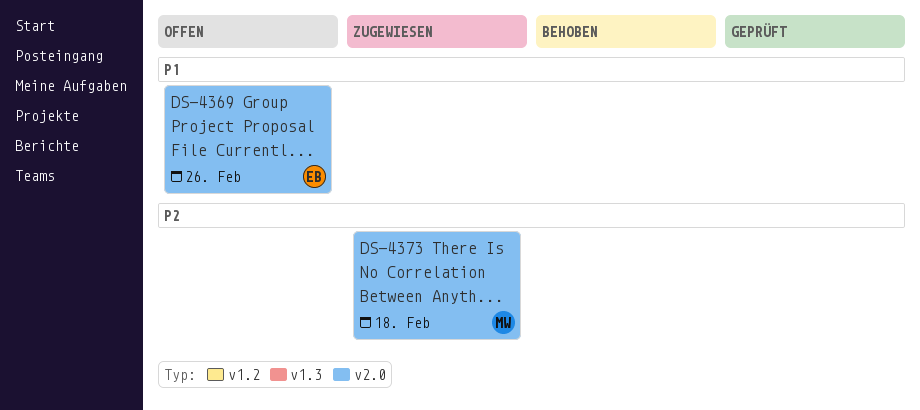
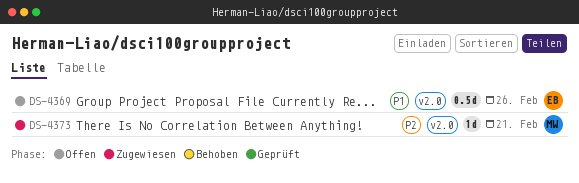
DS-4373, due: Feb 18 -> Feb 21

